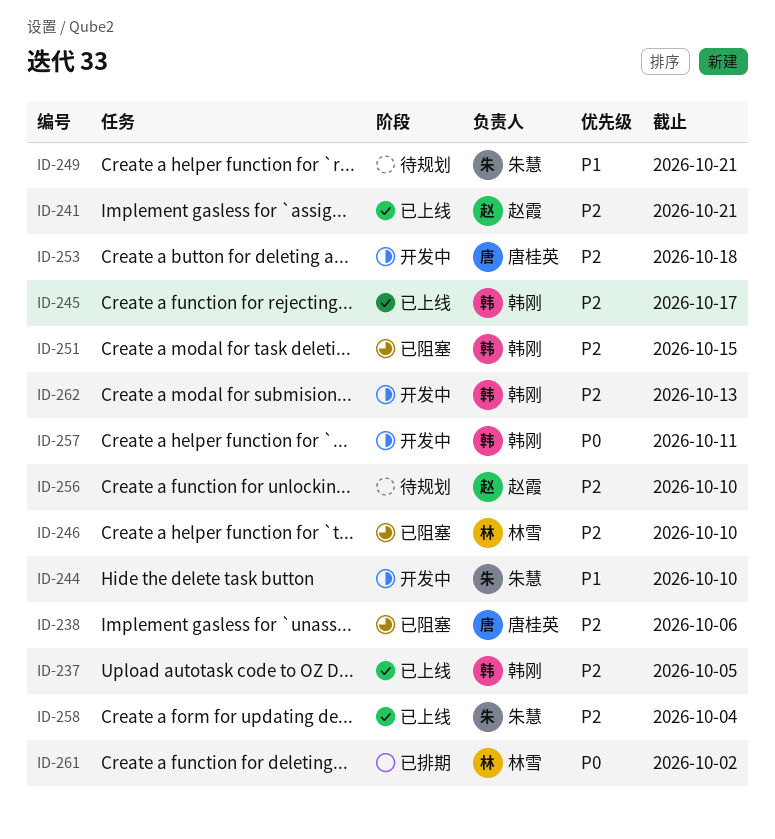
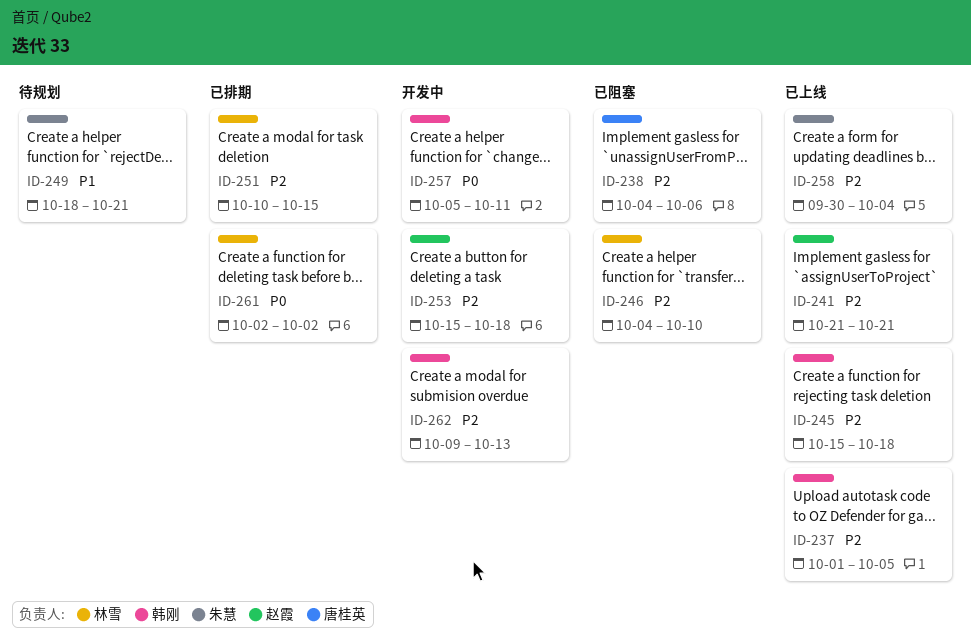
ID-244: present -> none
ID-245, due: Oct 17 -> Oct 18
ID-251, status: 已阻塞 -> 已排期
ID-251, owner: 韩刚 -> 林雪
ID-253, owner: 唐桂英 -> 赵霞
ID-256: present -> none

